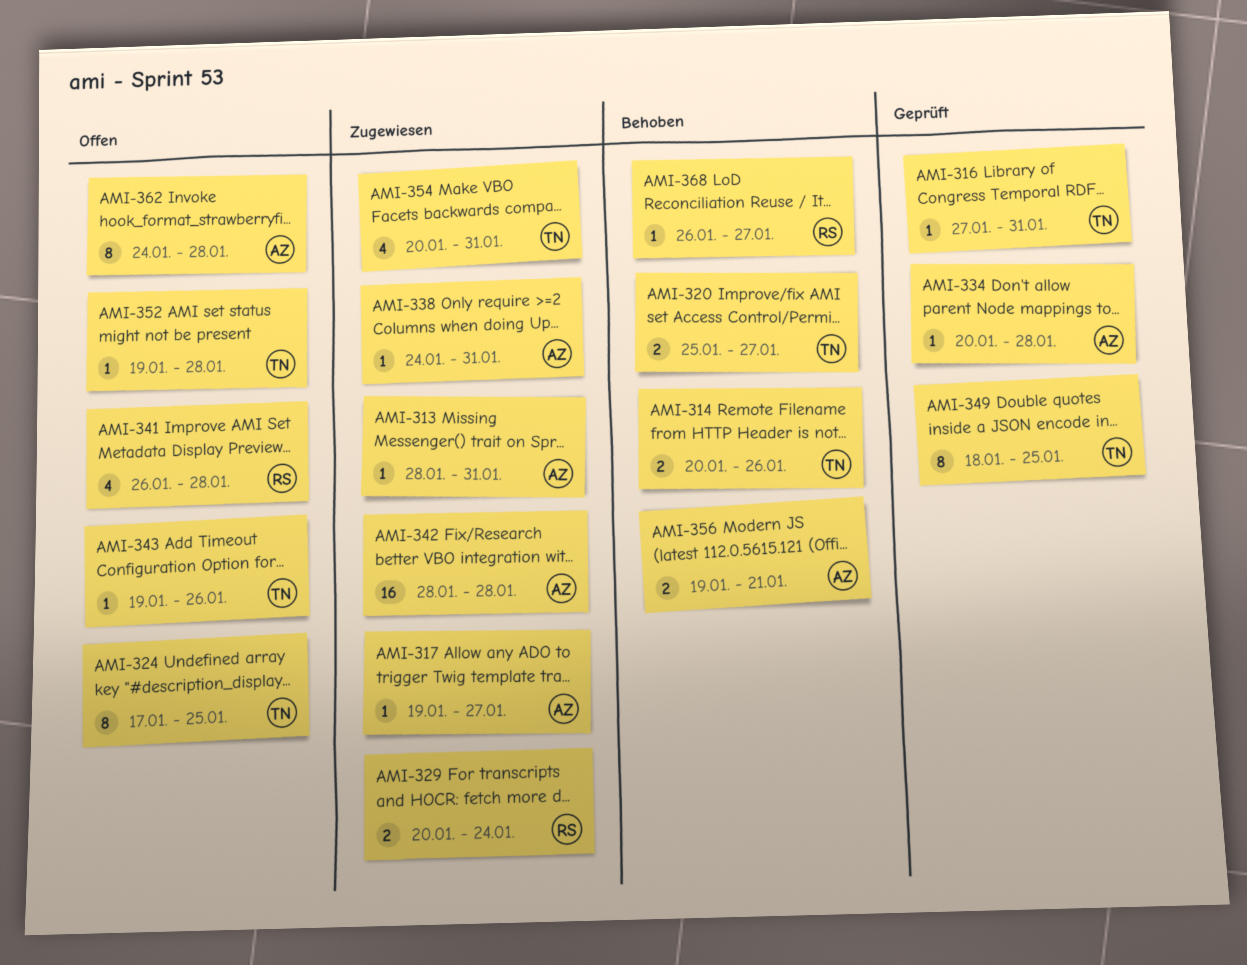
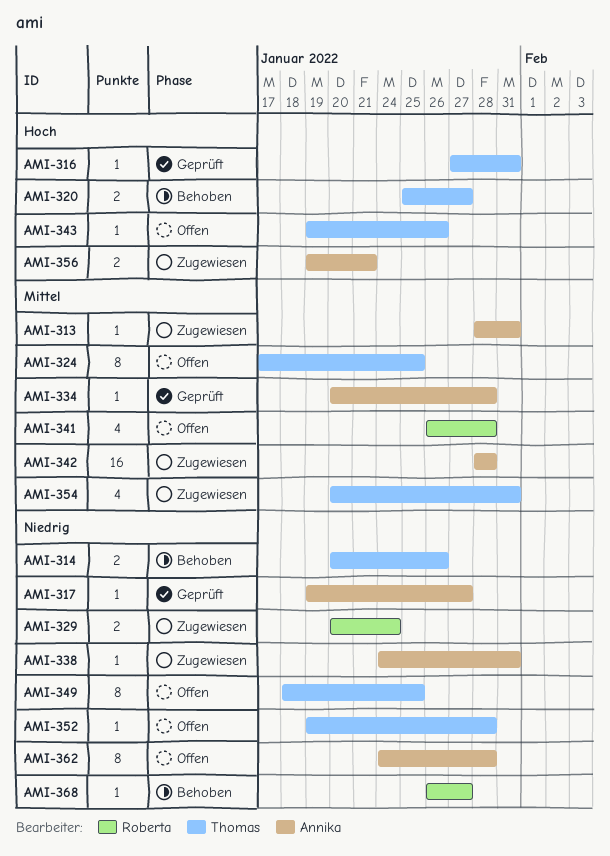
AMI-317, status: Zugewiesen -> Geprüft
AMI-349, status: Geprüft -> Offen
AMI-356, status: Behoben -> Zugewiesen

